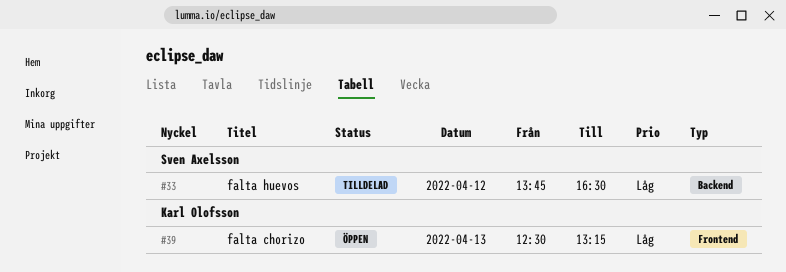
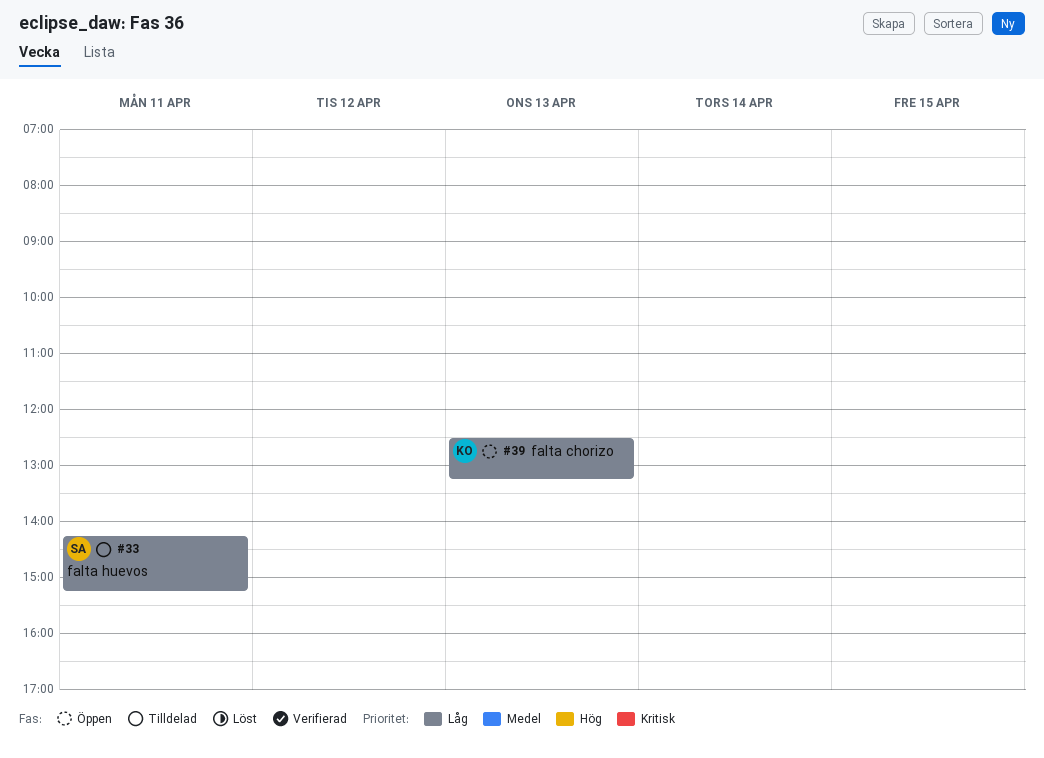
#33, day: Apr 12 -> Apr 11
#33, begins: 13:45 -> 14:15
#33, ends: 16:30 -> 15:15

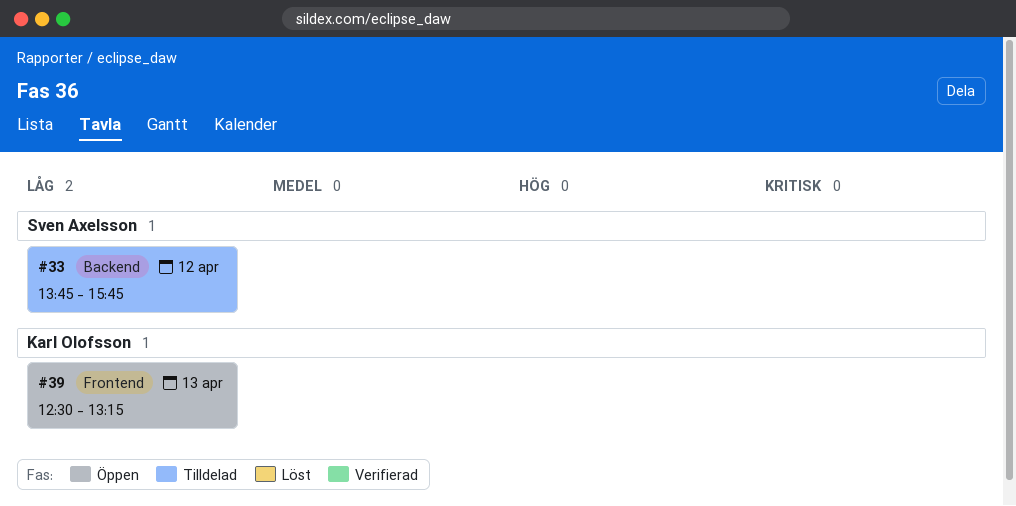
#33, day: Apr 11 -> Apr 12
#33, begins: 14:15 -> 13:45
#33, ends: 15:15 -> 15:45

